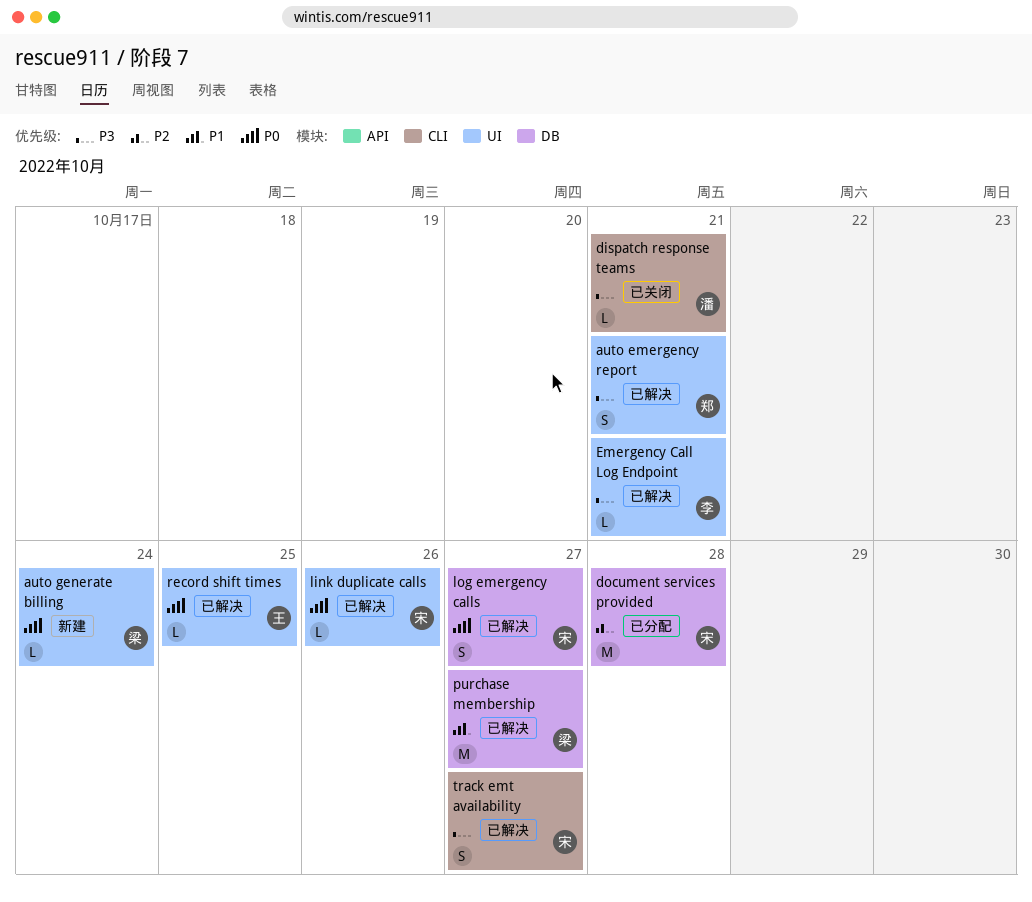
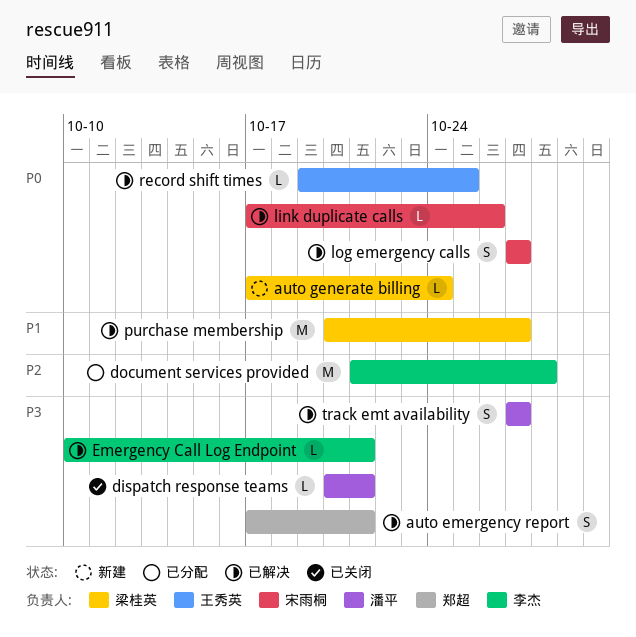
document services provided, owner: 宋雨桐 -> 李杰
track emt availability, owner: 宋雨桐 -> 潘平

